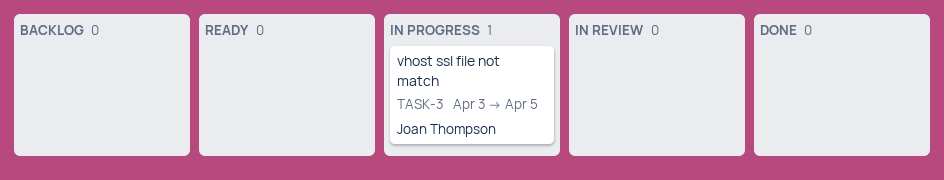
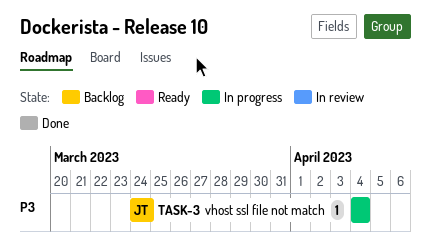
TASK-3, start: Apr 3 -> Apr 4
TASK-3, due: Apr 5 -> Apr 4

